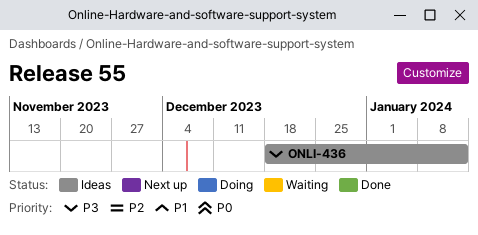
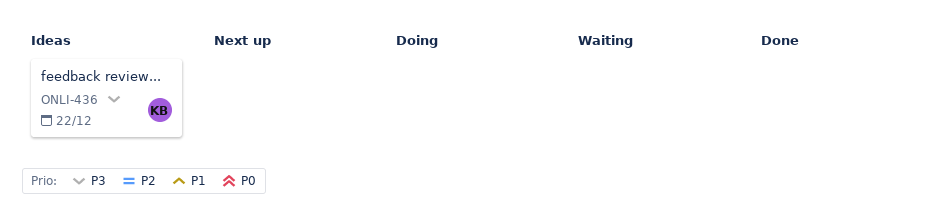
ONLI-436, due: Jan 12 -> Dec 22

